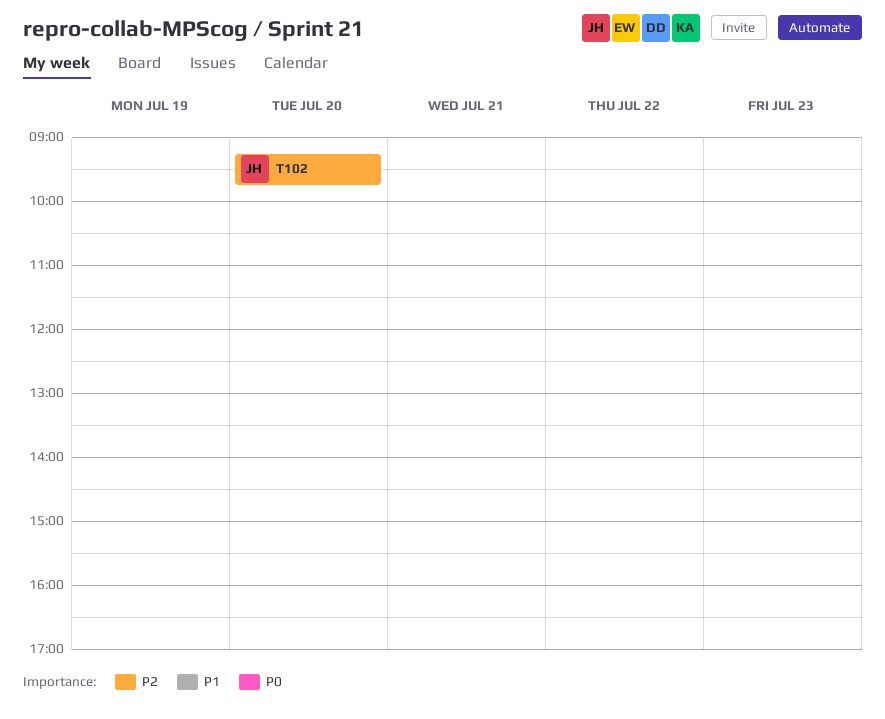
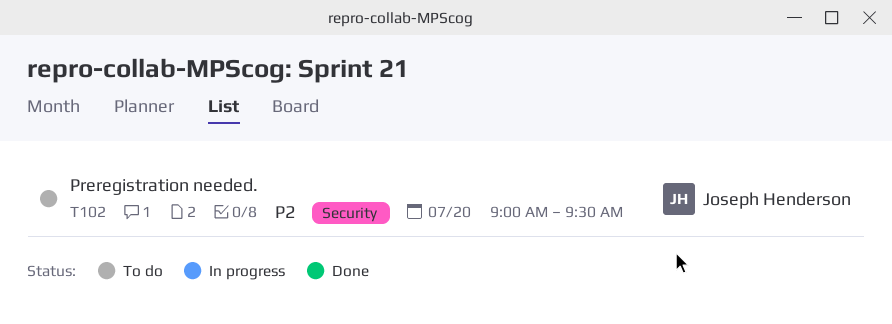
T102, begins: 09:15 -> 09:00
T102, ends: 09:45 -> 09:30

